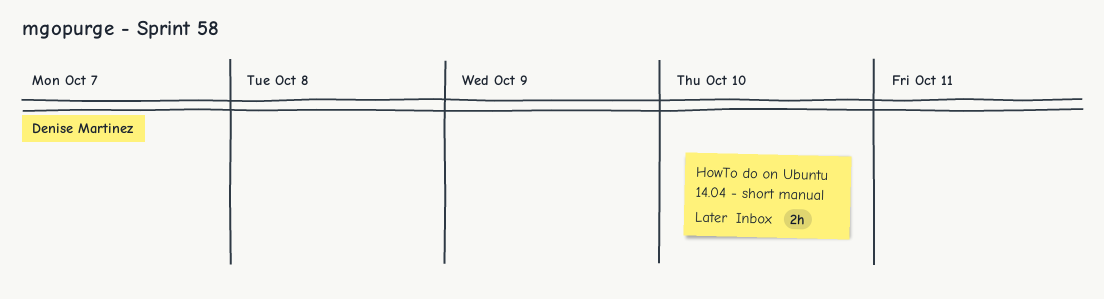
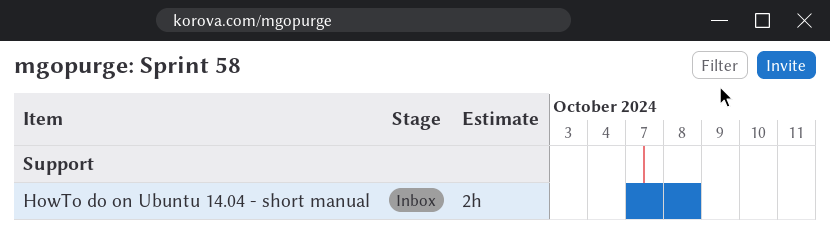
HowTo do on Ubuntu 14.04 - short manual, due: Oct 10 -> Oct 8

